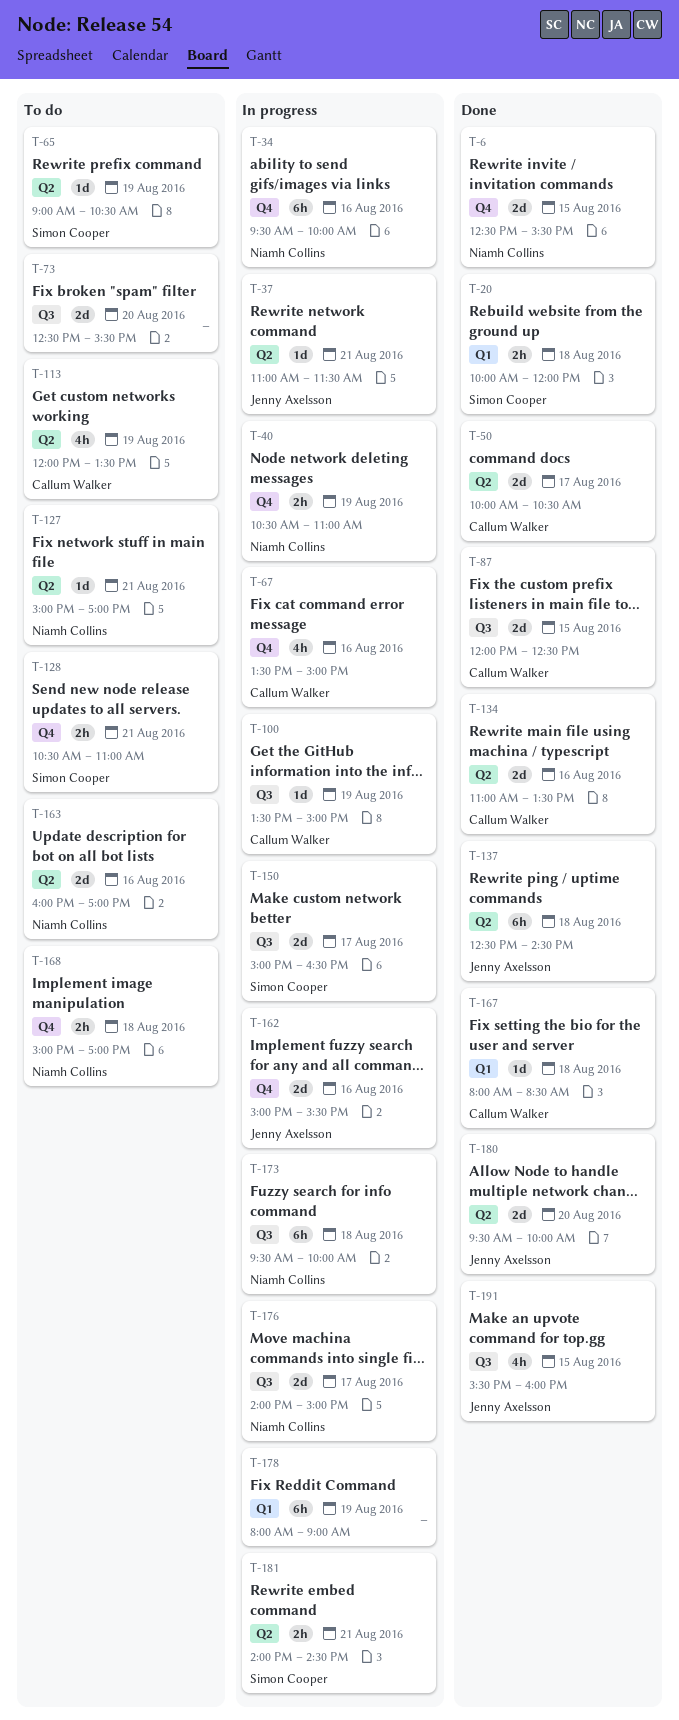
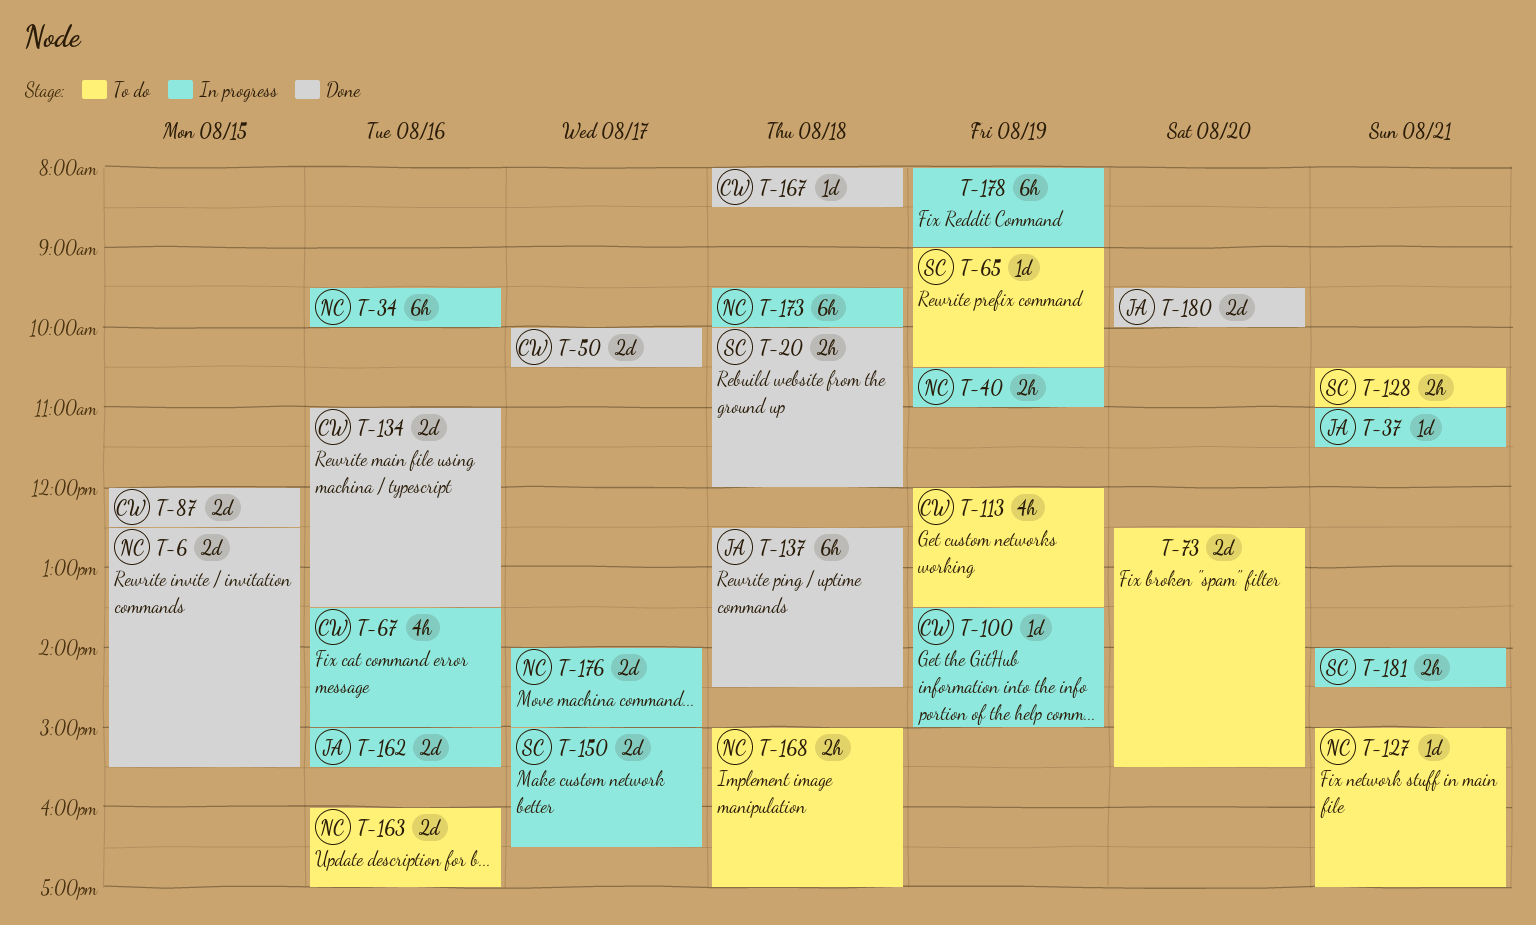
T-191: present -> none

